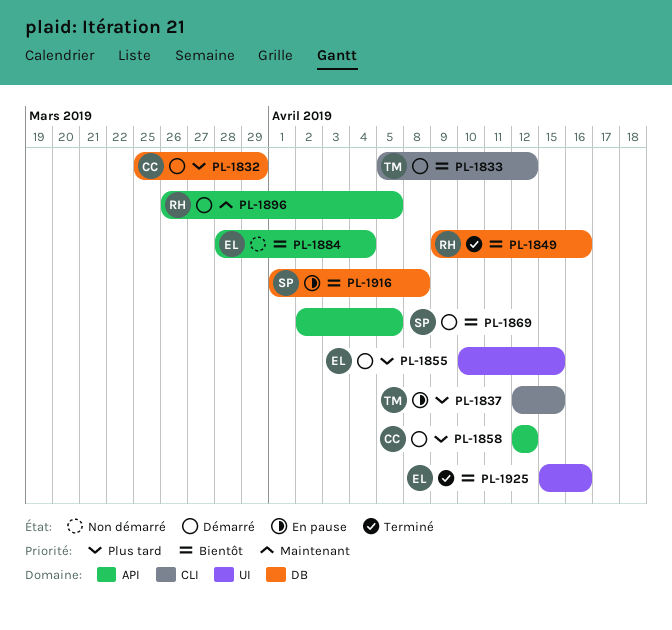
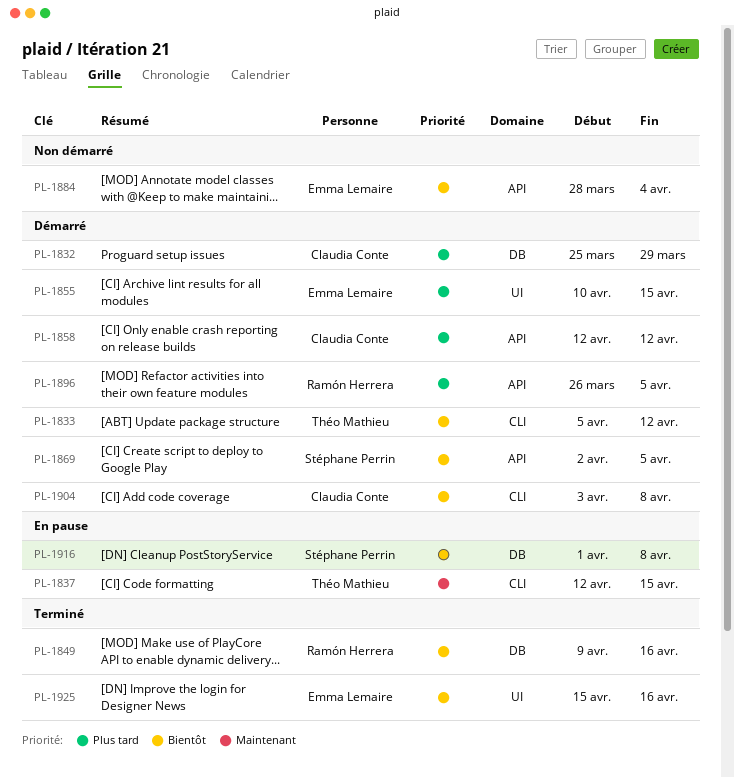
PL-1837, priority: Plus tard -> Maintenant
PL-1896, priority: Maintenant -> Plus tard
PL-1904: none -> present

